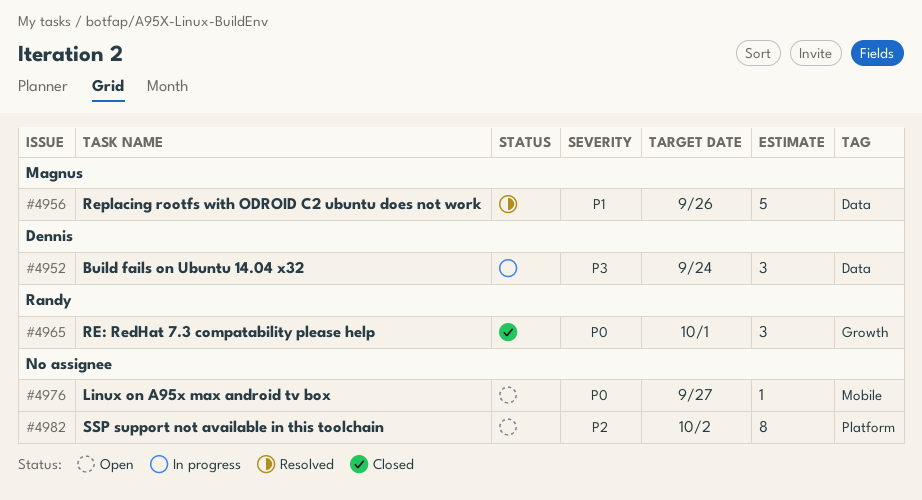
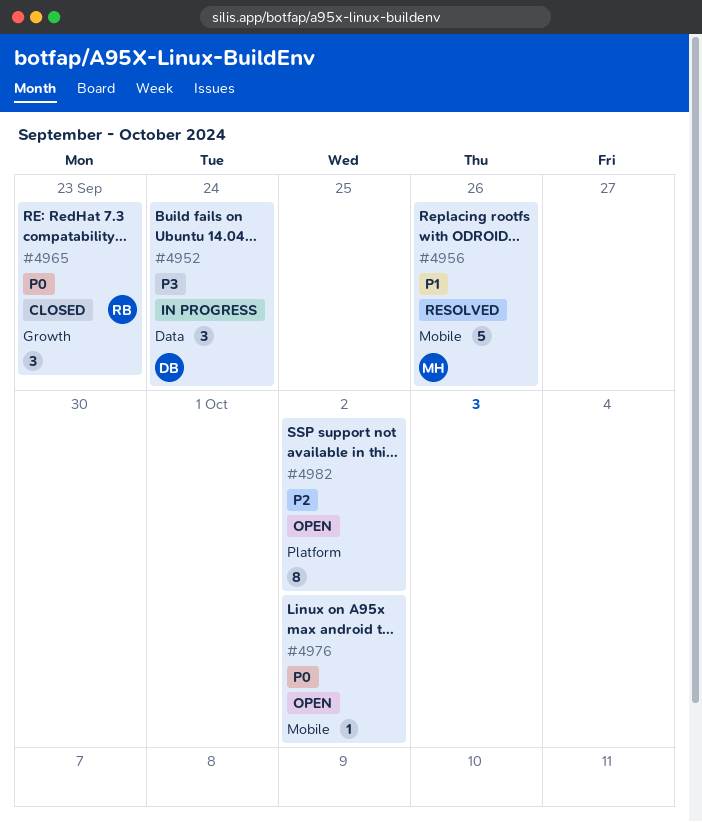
#4956, label: Data -> Mobile
#4965, due: Oct 1 -> Sep 23
#4976, due: Sep 27 -> Oct 2

